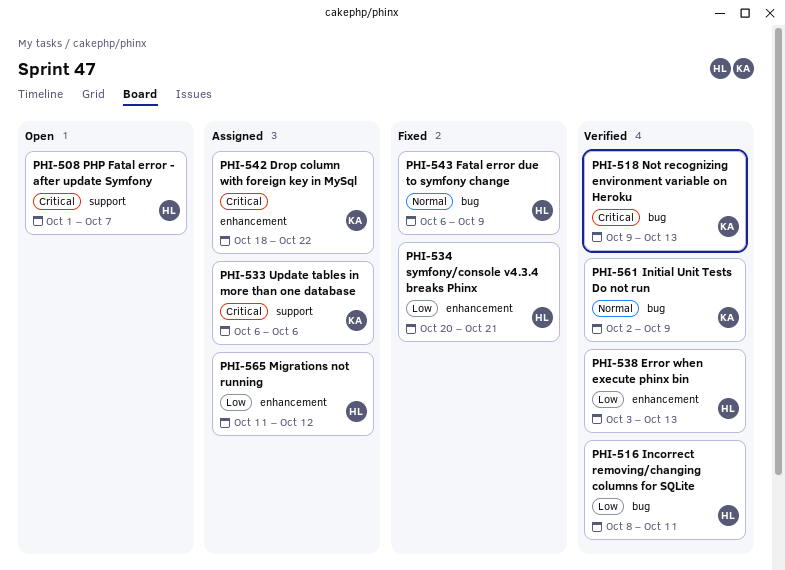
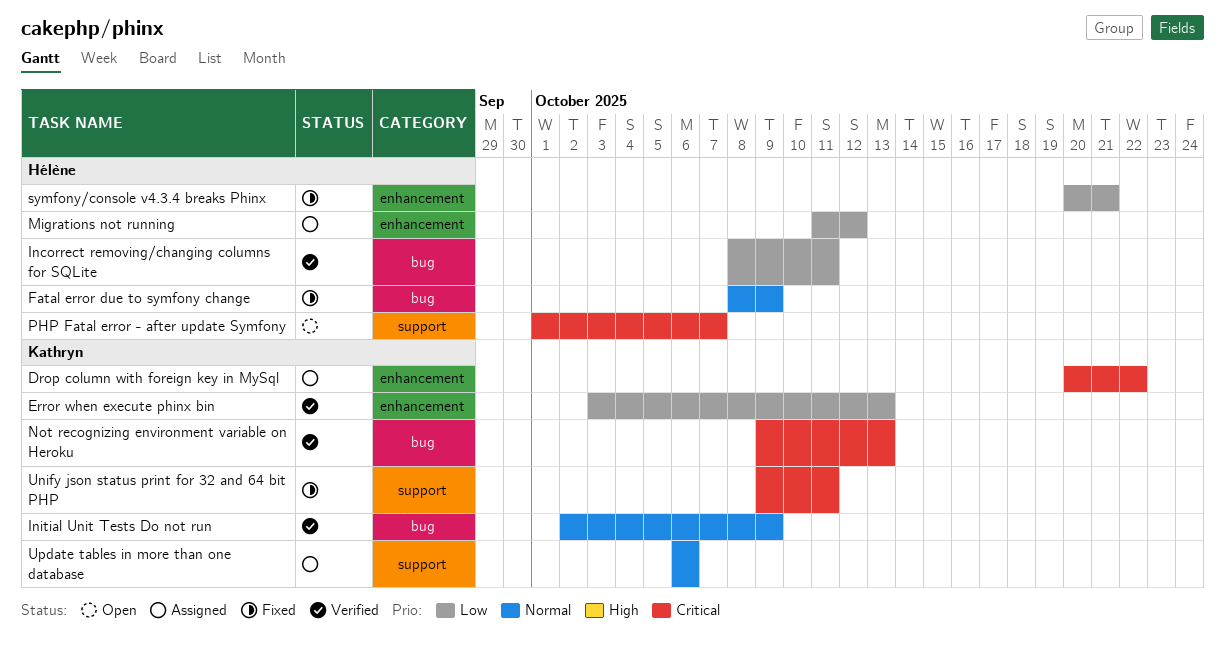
Drop column with foreign key in MySql, start: Oct 18 -> Oct 20
Error when execute phinx bin, owner: Hélène -> Kathryn
Fatal error due to symfony change, start: Oct 6 -> Oct 8
Unify json status print for 32 and 64 bit PHP: none -> present
Update tables in more than one database, priority: Critical -> Normal

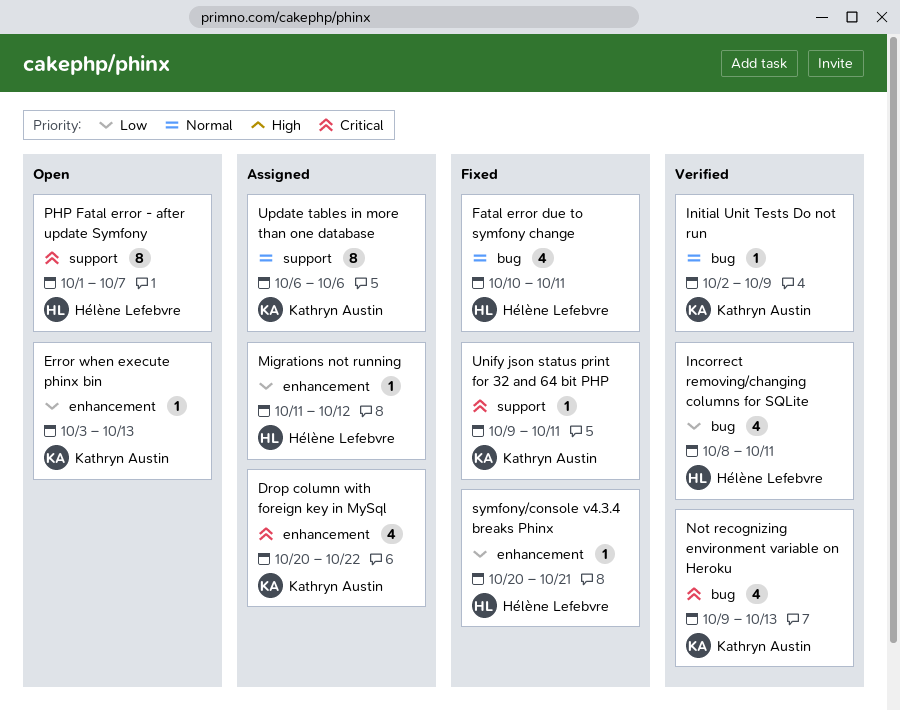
Error when execute phinx bin, status: Verified -> Open
Fatal error due to symfony change, start: Oct 8 -> Oct 10
Fatal error due to symfony change, due: Oct 9 -> Oct 11

